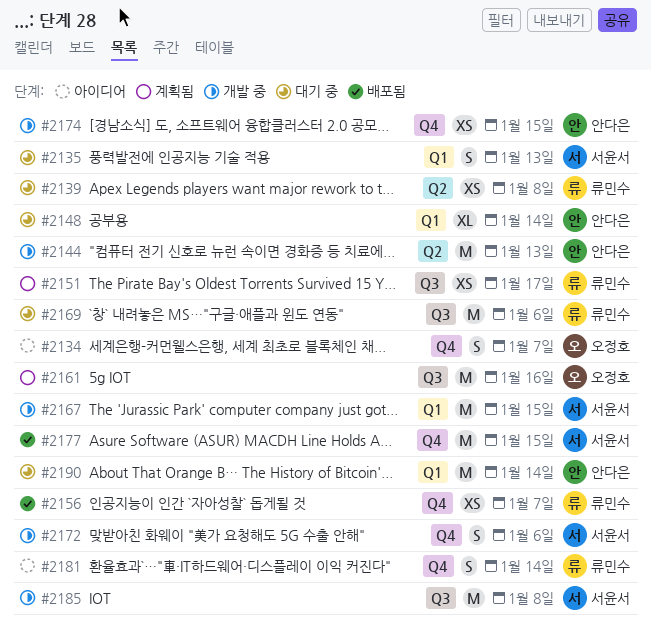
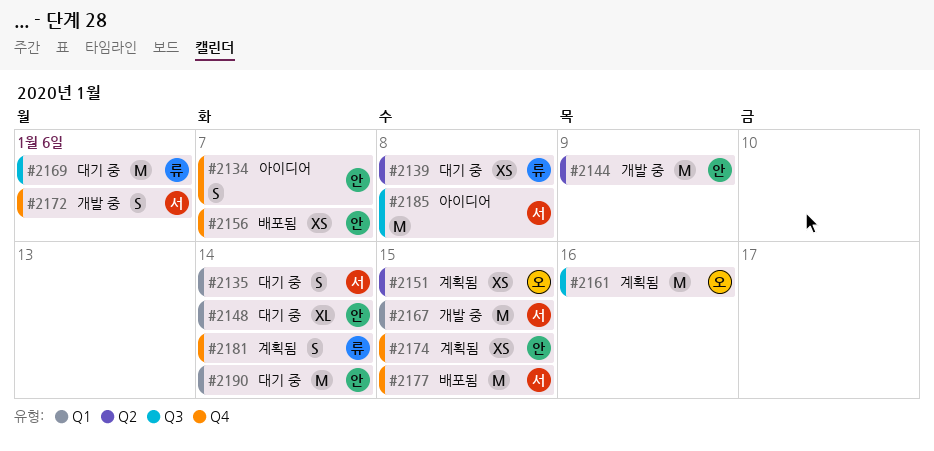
#2134, owner: 오정호 -> 안다은
#2135, due: Jan 13 -> Jan 14
#2144, due: Jan 13 -> Jan 9
#2151, owner: 류민수 -> 오정호
#2151, label: Q3 -> Q2
#2151, due: Jan 17 -> Jan 15
#2156, owner: 류민수 -> 안다은
#2174, status: 개발 중 -> 계획됨
#2181, status: 아이디어 -> 계획됨
#2185, status: 개발 중 -> 아이디어

